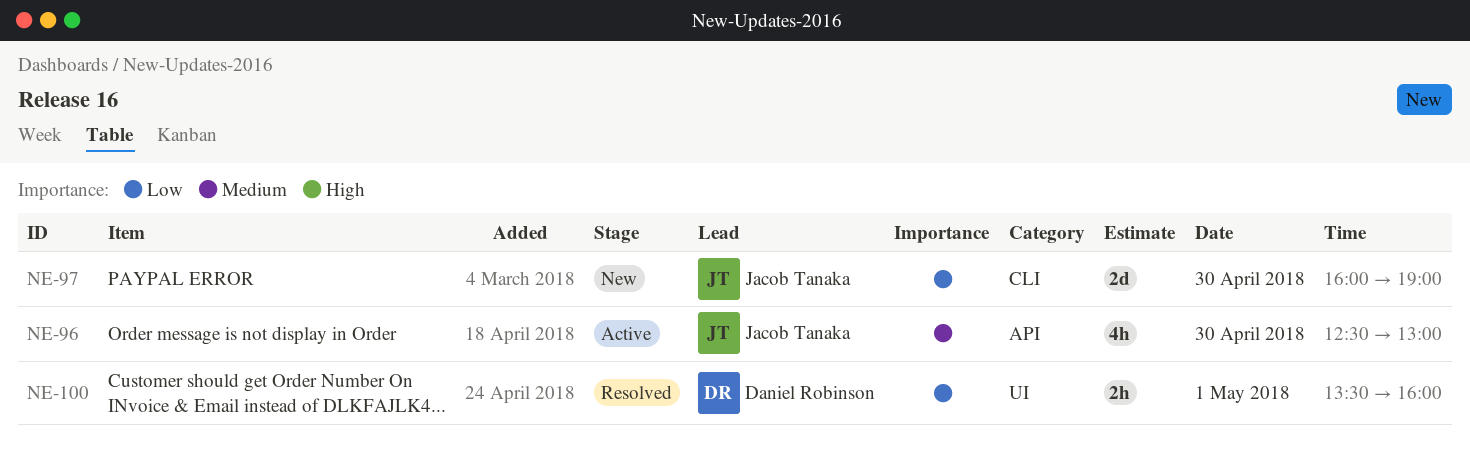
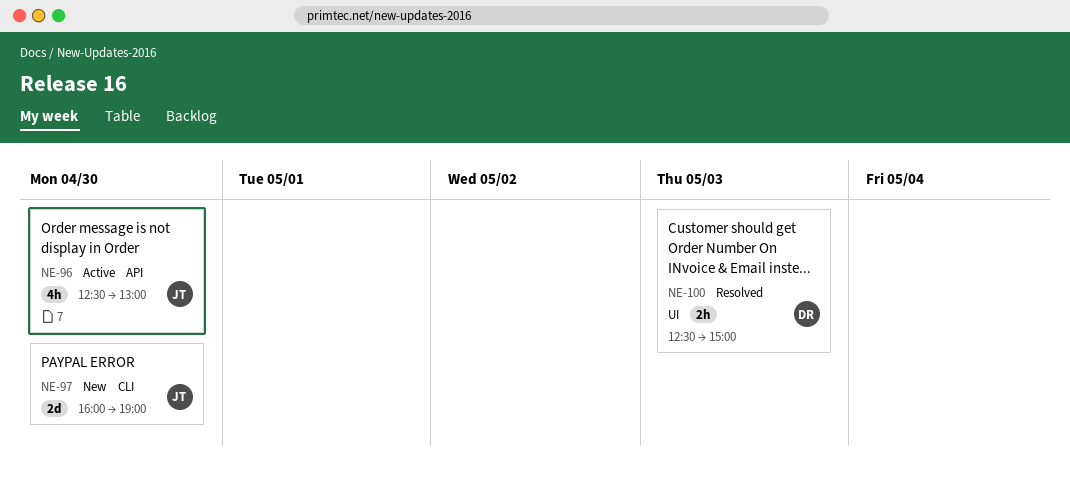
NE-100, day: May 1 -> May 3
NE-100, begins: 13:30 -> 12:30
NE-100, ends: 16:00 -> 15:00

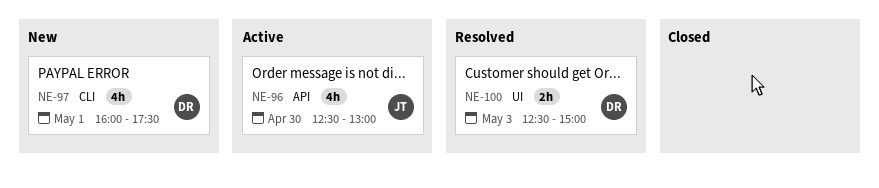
NE-97, owner: JT -> DR
NE-97, estimate: 2d -> 4h
NE-97, day: Apr 30 -> May 1
NE-97, ends: 19:00 -> 17:30

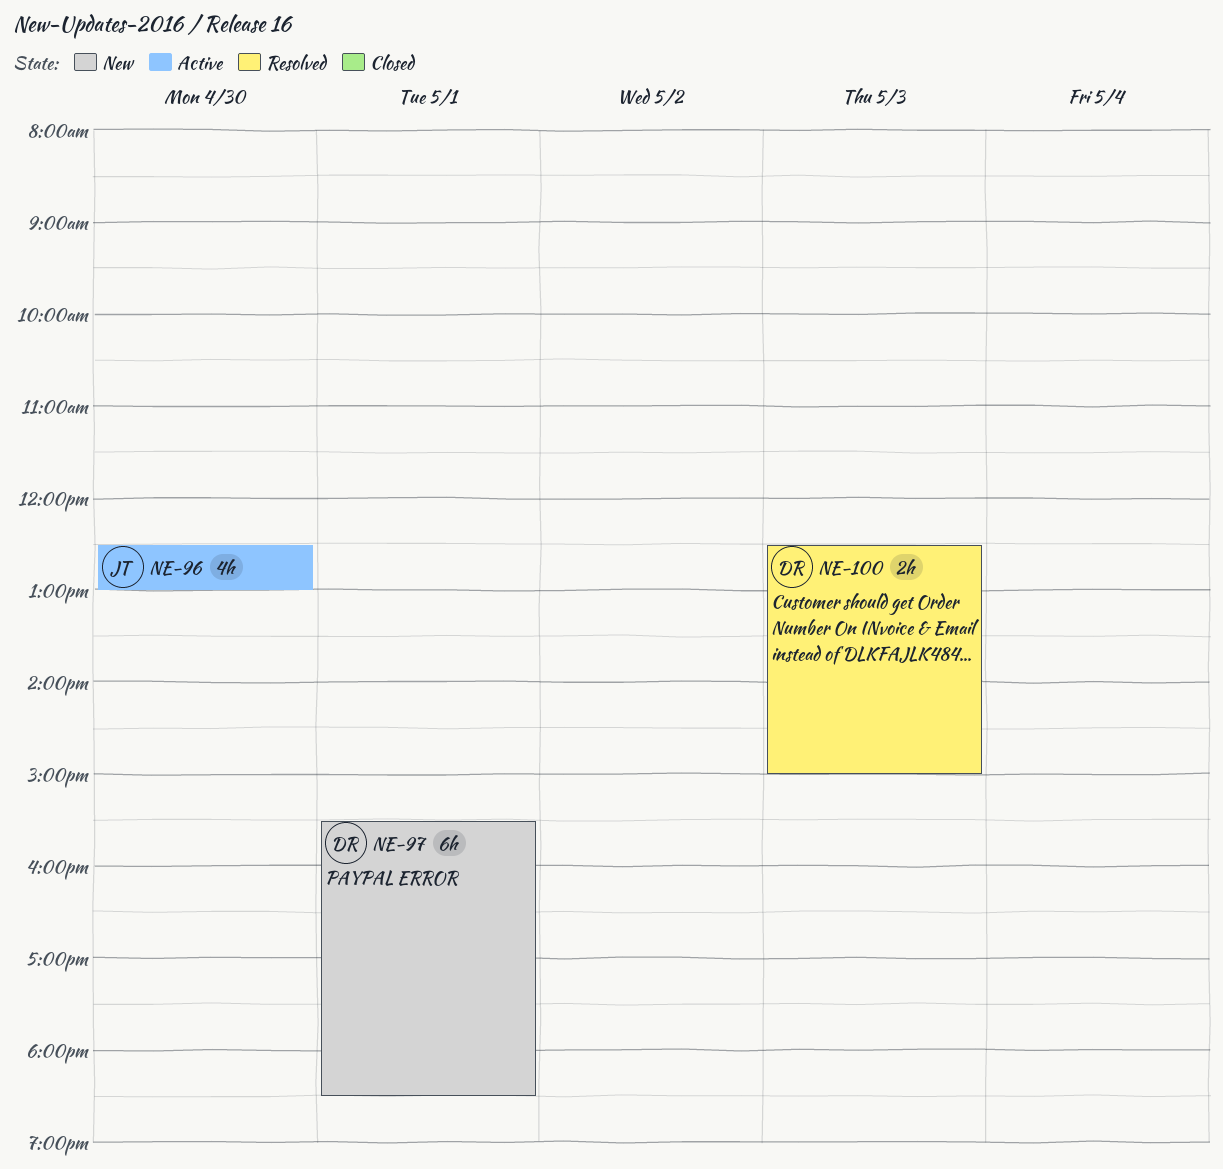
NE-97, estimate: 4h -> 6h
NE-97, begins: 16:00 -> 15:30
NE-97, ends: 17:30 -> 18:30

